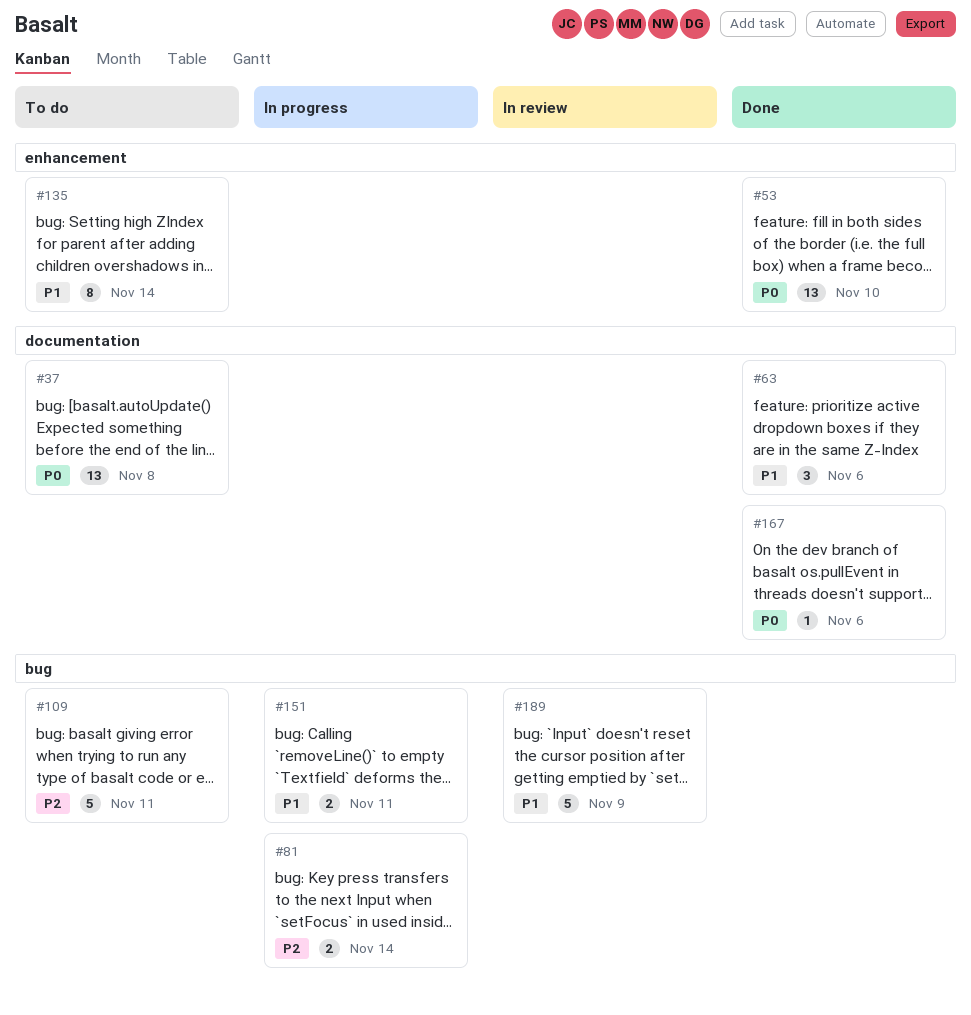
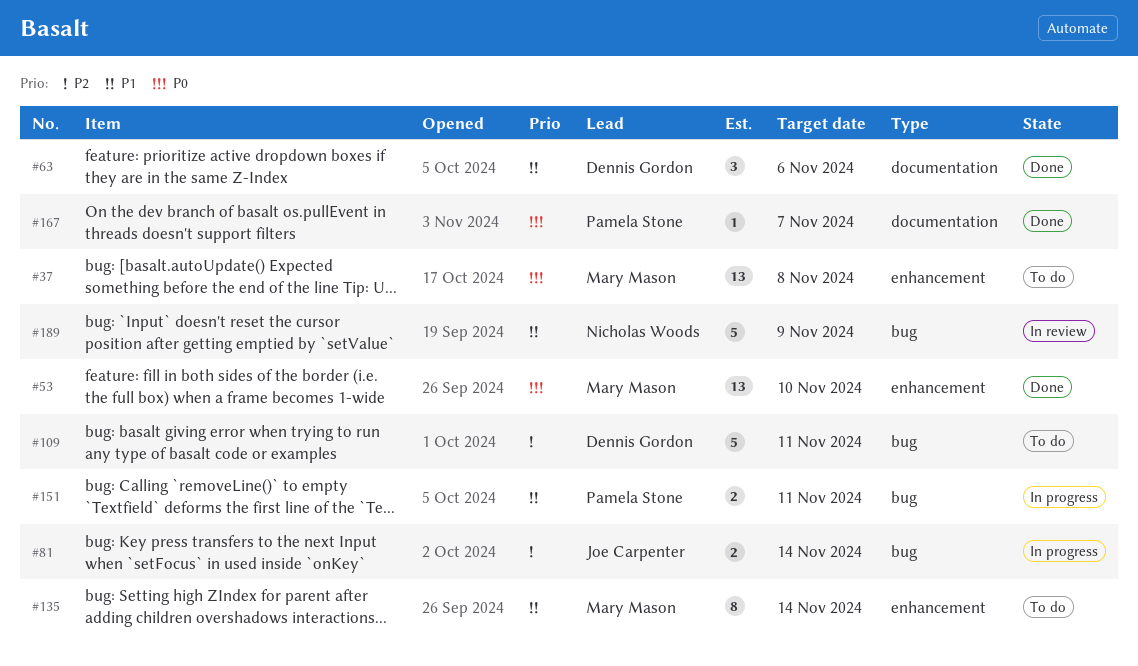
#37, label: documentation -> enhancement
#167, due: Nov 6 -> Nov 7

